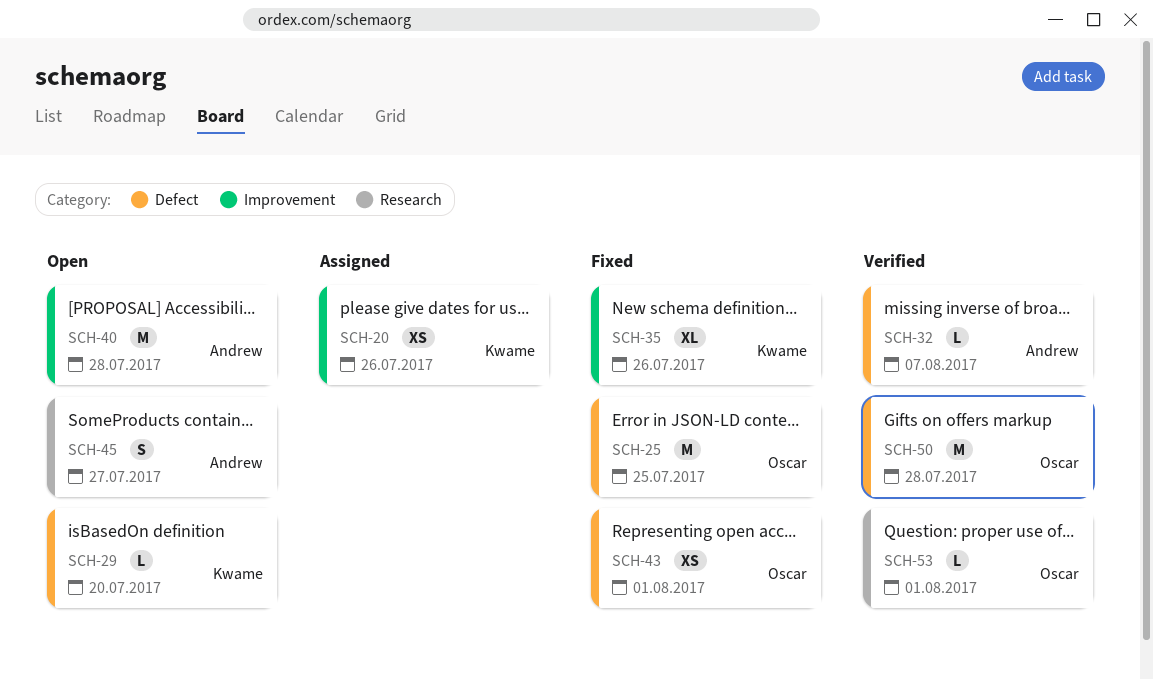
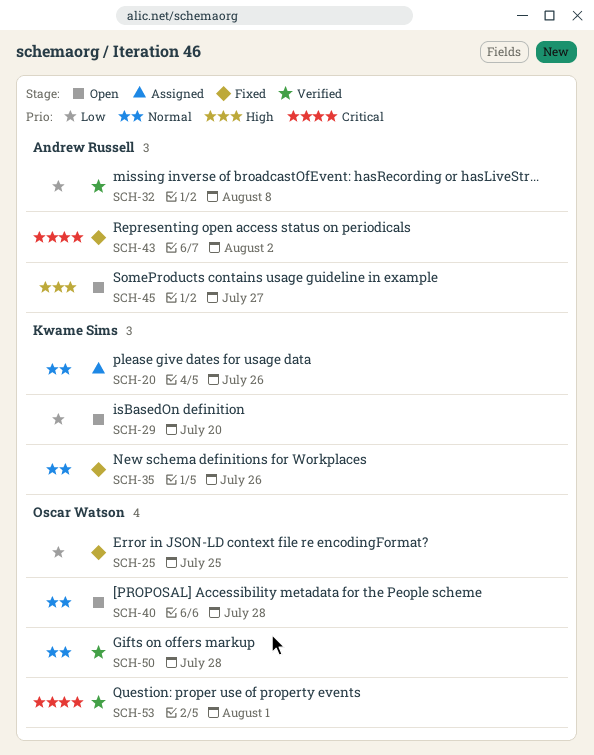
SCH-32, due: Aug 7 -> Aug 8
SCH-40, owner: Andrew Russell -> Oscar Watson
SCH-43, owner: Oscar Watson -> Andrew Russell
SCH-43, due: Aug 1 -> Aug 2

